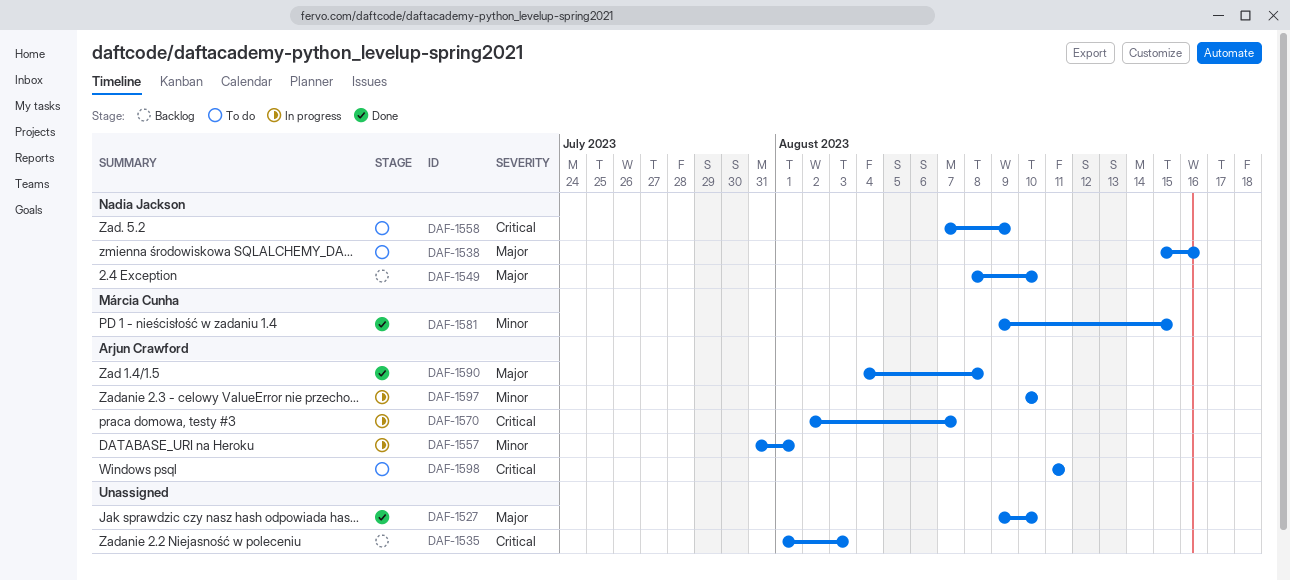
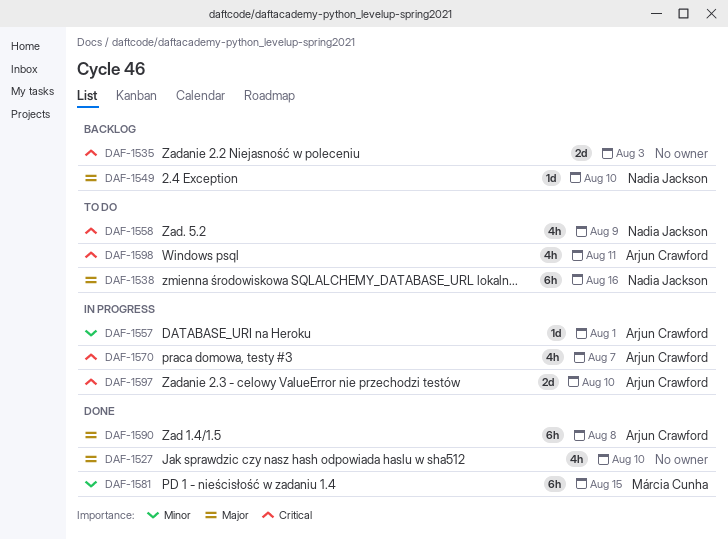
DAF-1597, priority: Minor -> Critical

